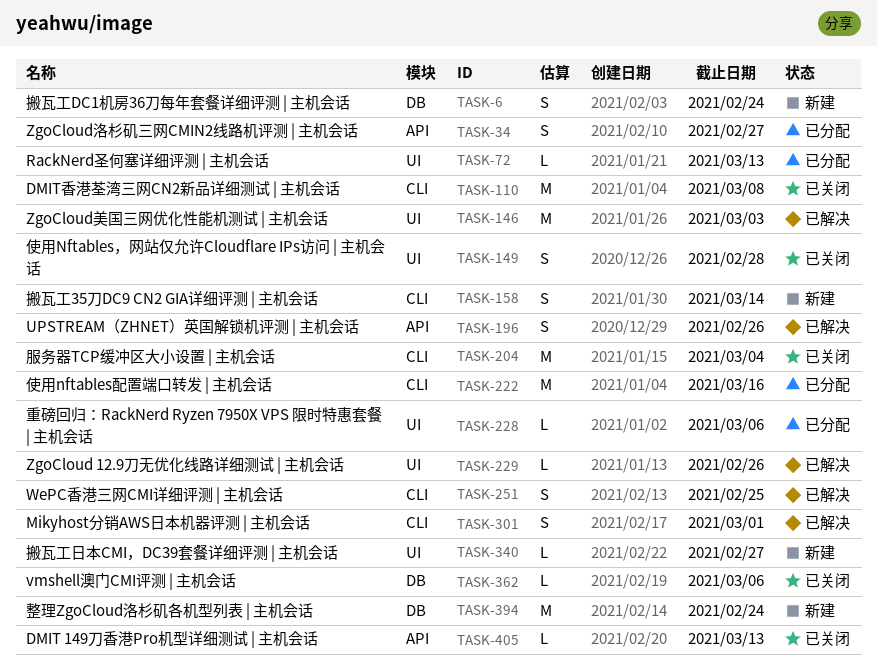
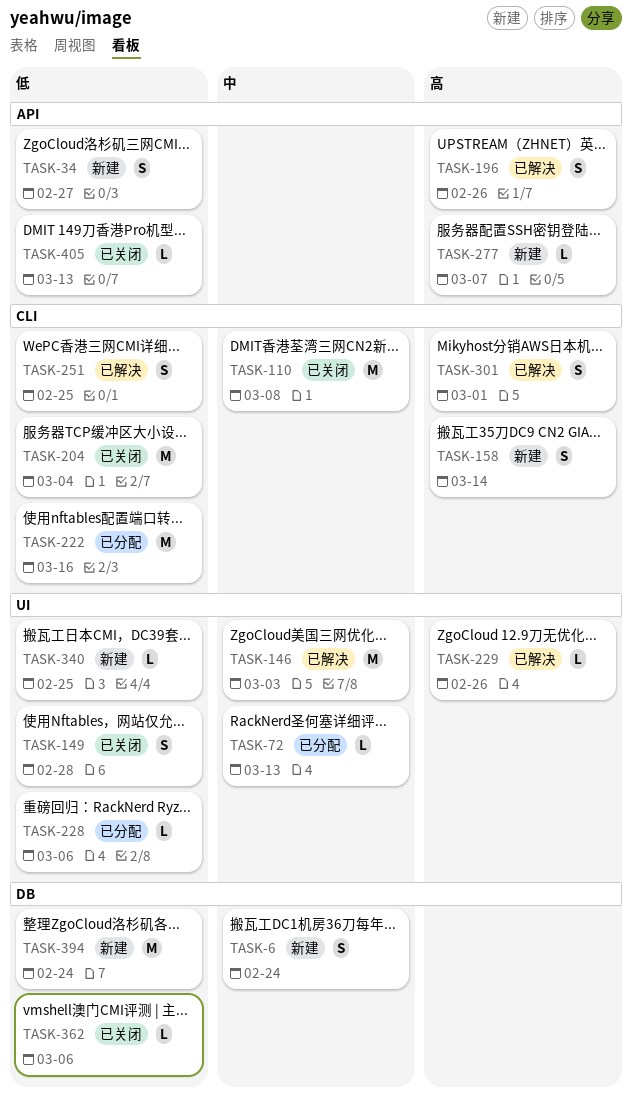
TASK-34, status: 已分配 -> 新建
TASK-277: none -> present
TASK-340, due: Feb 27 -> Feb 25

